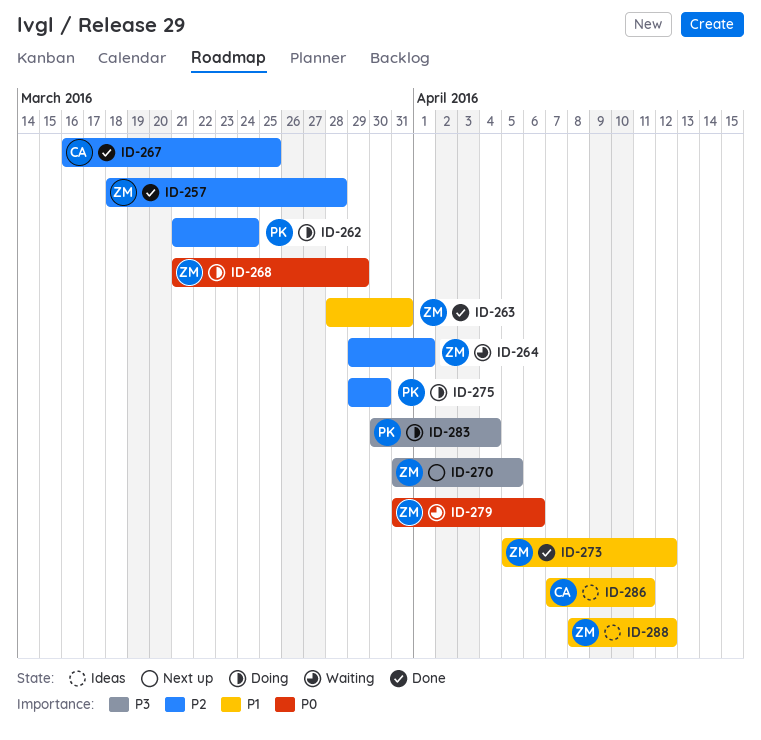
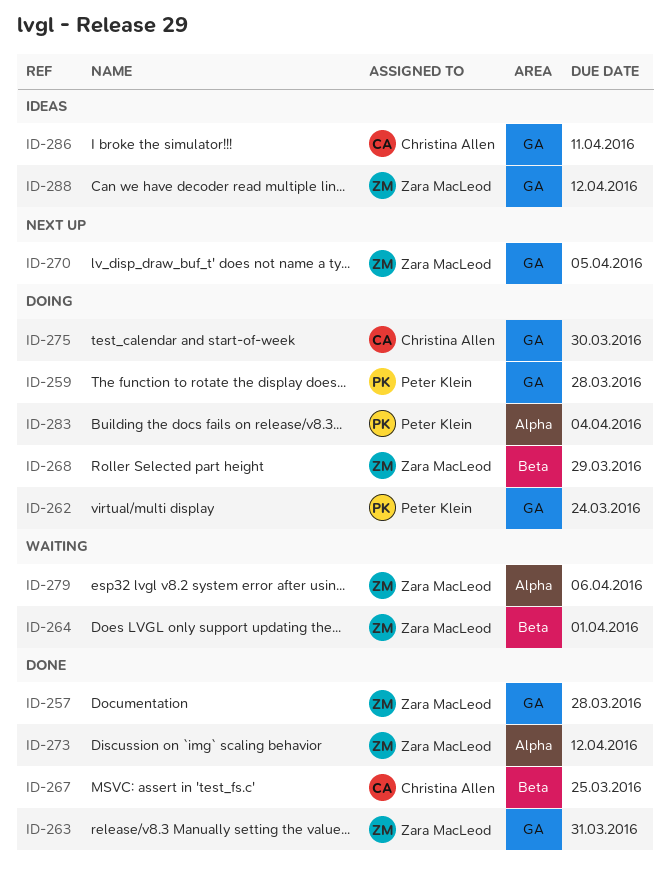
ID-259: none -> present
ID-275, owner: Peter Klein -> Christina Allen

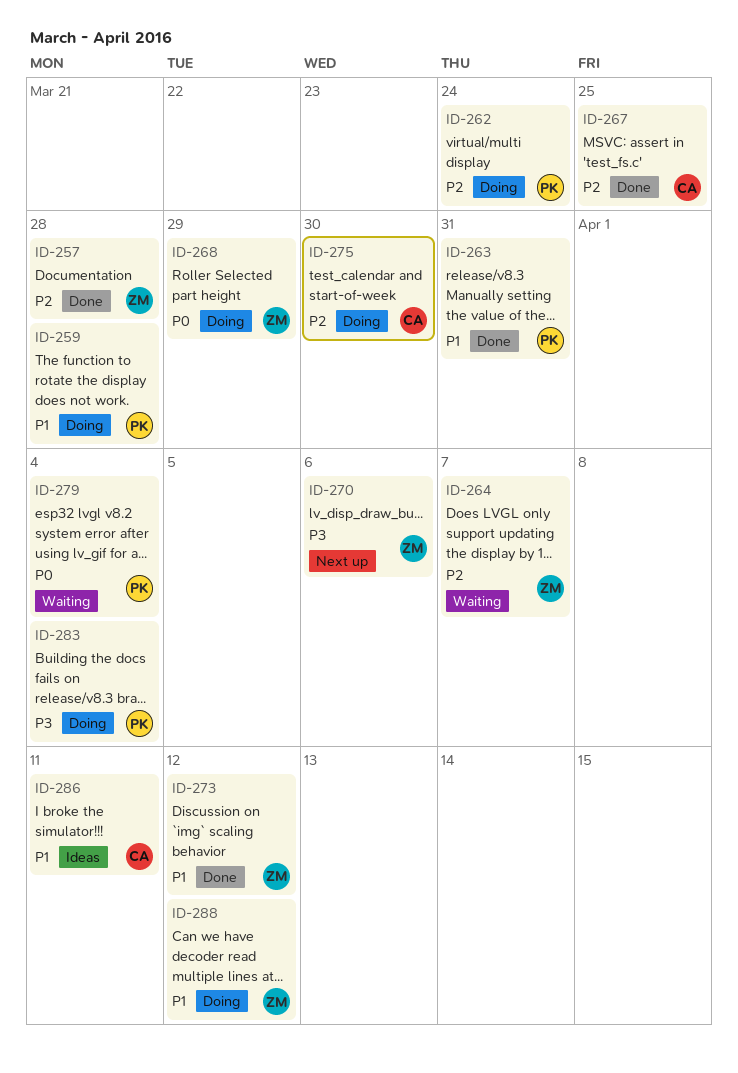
ID-263, owner: Zara MacLeod -> Peter Klein
ID-264, due: Apr 1 -> Apr 7
ID-270, due: Apr 5 -> Apr 6
ID-279, owner: Zara MacLeod -> Peter Klein
ID-279, due: Apr 6 -> Apr 4
ID-288, status: Ideas -> Doing

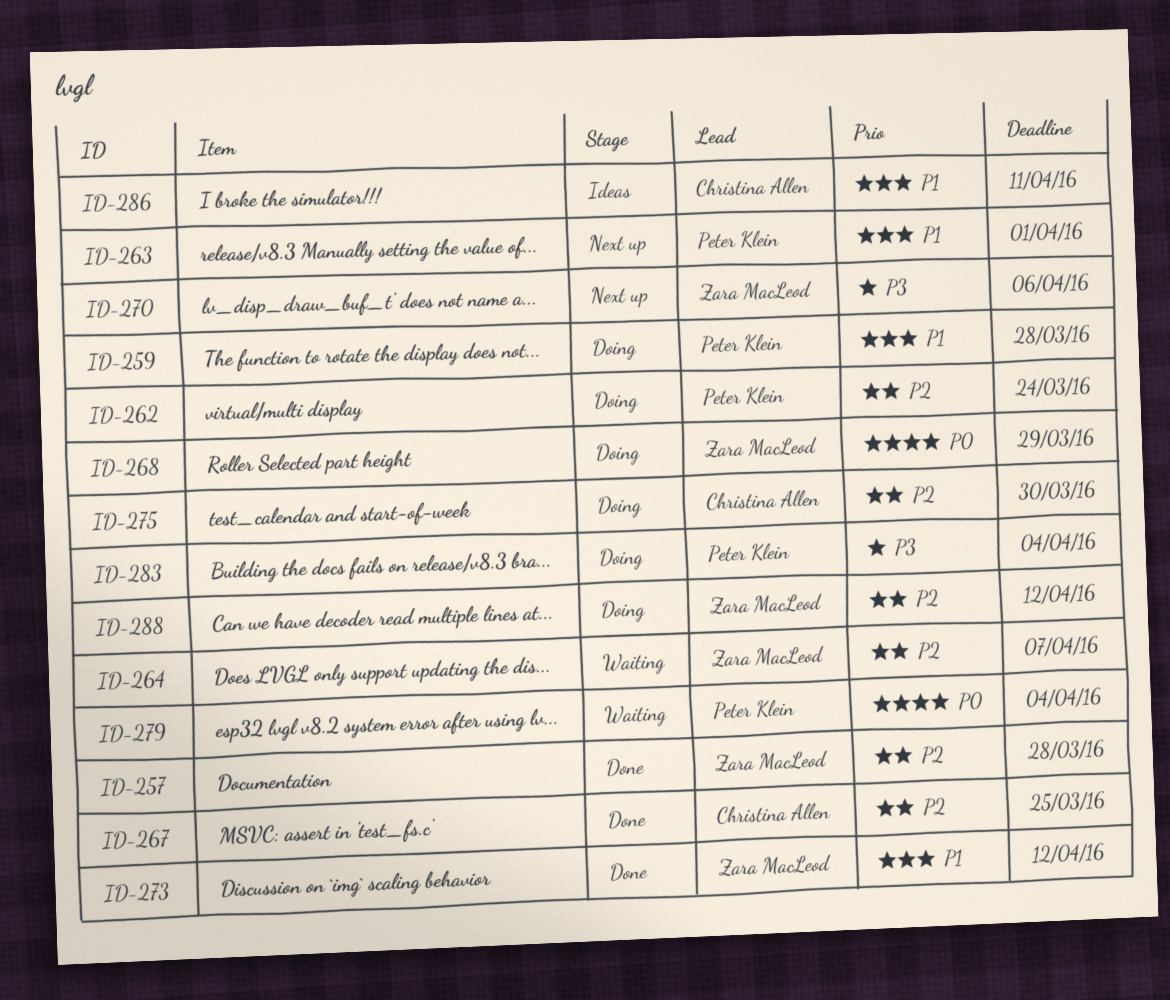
ID-263, status: Done -> Next up
ID-263, due: Mar 31 -> Apr 1
ID-288, priority: P1 -> P2

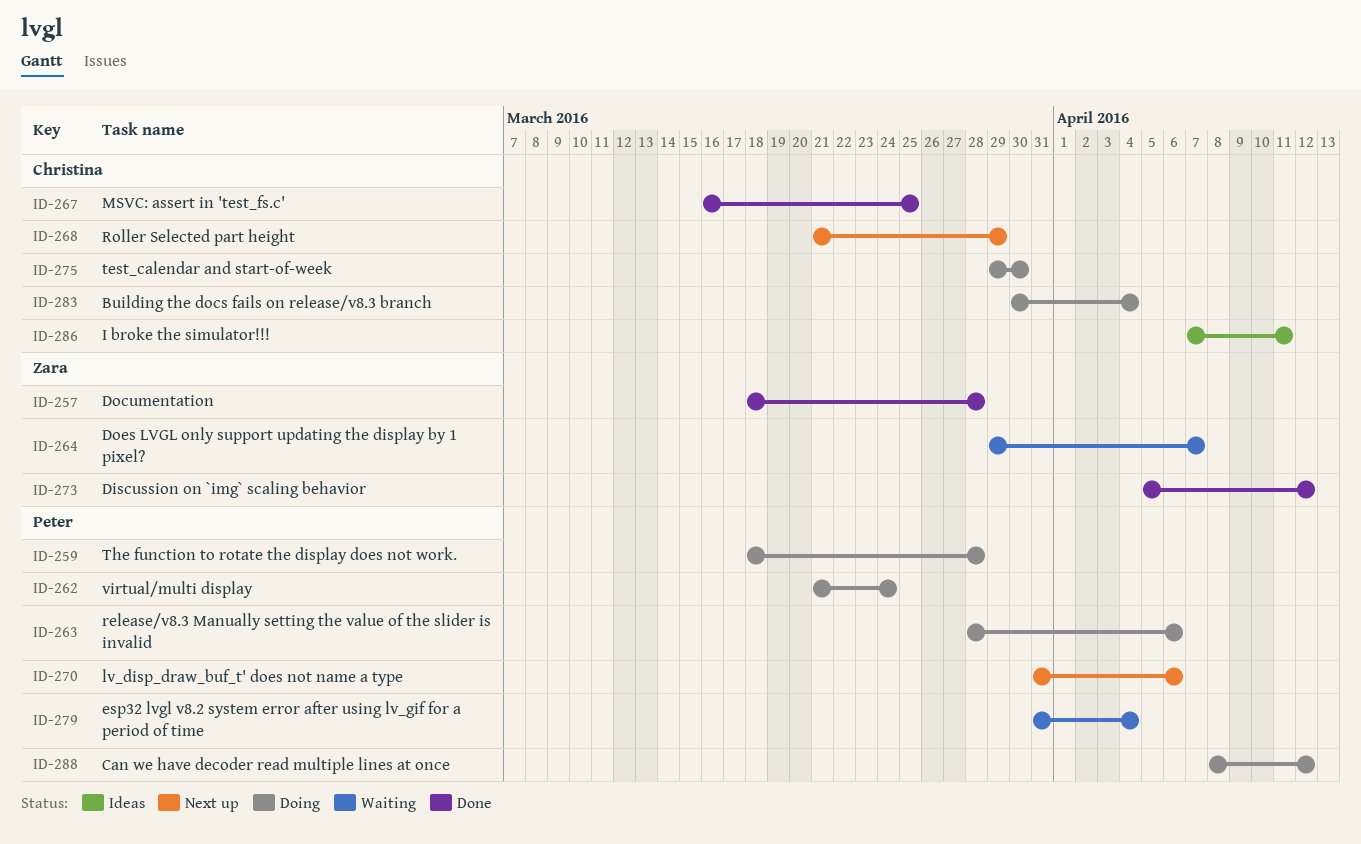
ID-263, status: Next up -> Doing
ID-263, due: Apr 1 -> Apr 6
ID-268, status: Doing -> Next up
ID-268, owner: Zara MacLeod -> Christina Allen
ID-270, owner: Zara MacLeod -> Peter Klein
ID-283, owner: Peter Klein -> Christina Allen
ID-288, owner: Zara MacLeod -> Peter Klein

